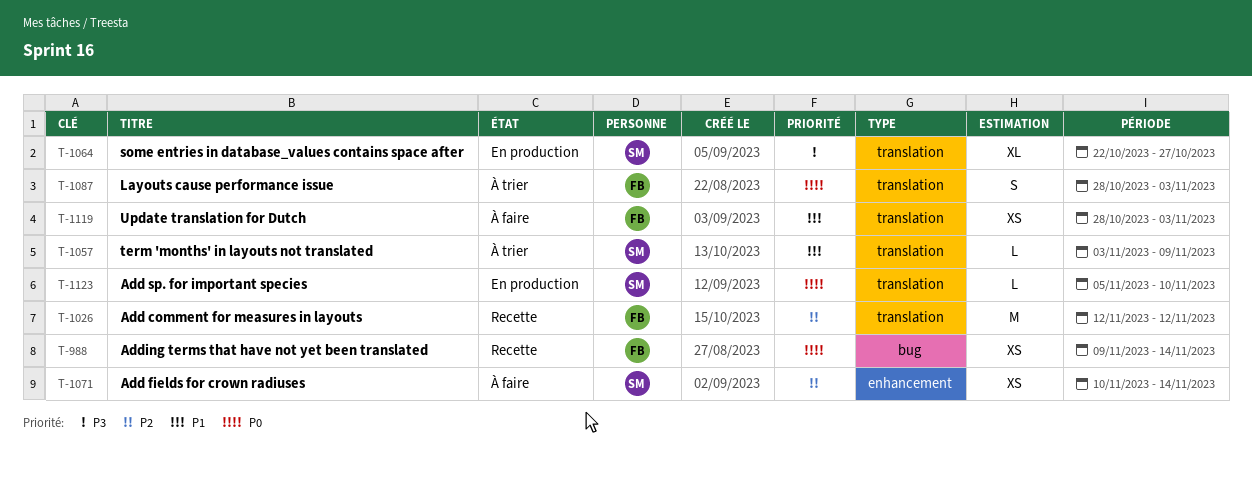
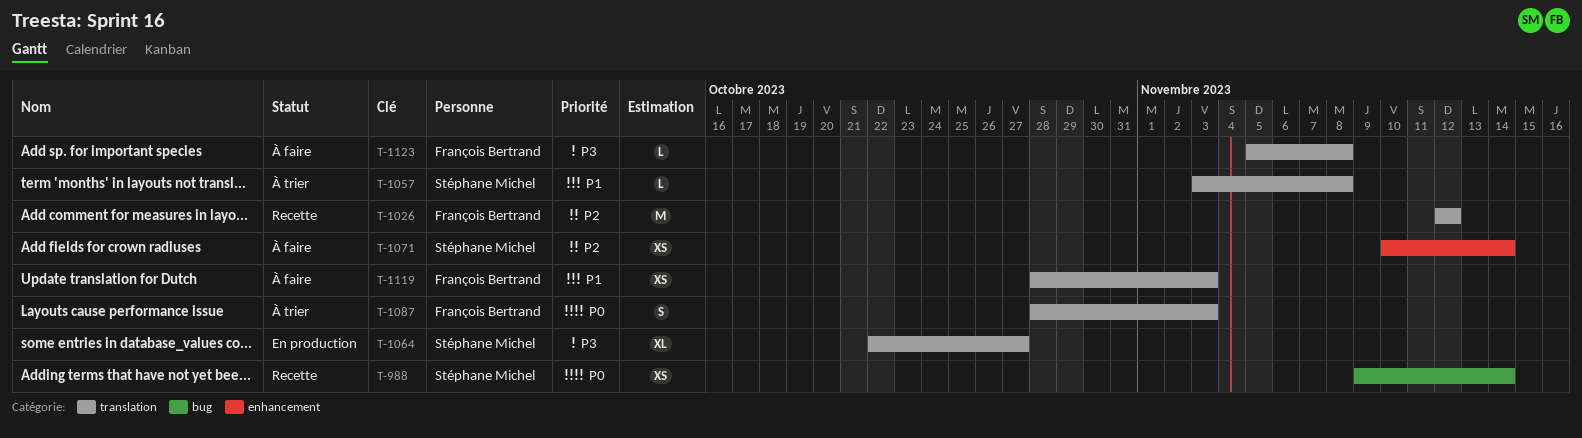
T-988, owner: François Bertrand -> Stéphane Michel
T-1057, due: Nov 9 -> Nov 8
T-1123, status: En production -> À faire
T-1123, owner: Stéphane Michel -> François Bertrand
T-1123, priority: P0 -> P3
T-1123, due: Nov 10 -> Nov 8

